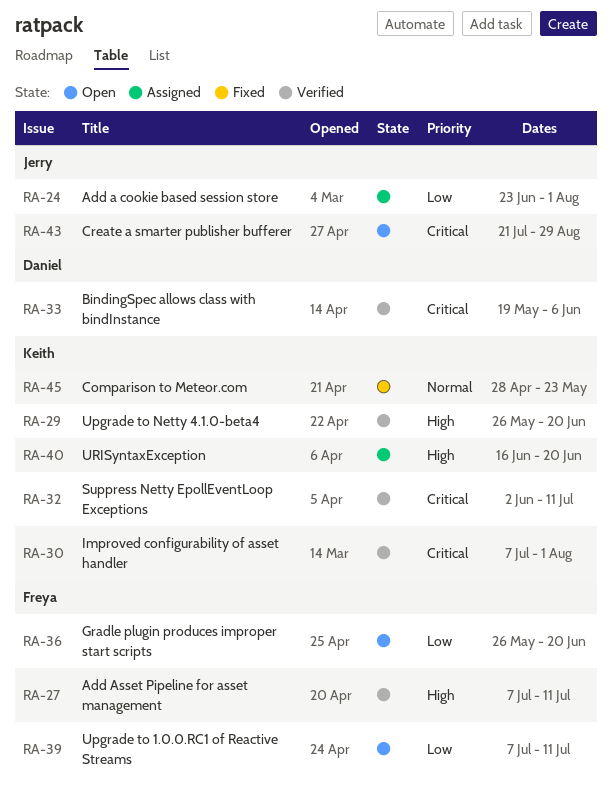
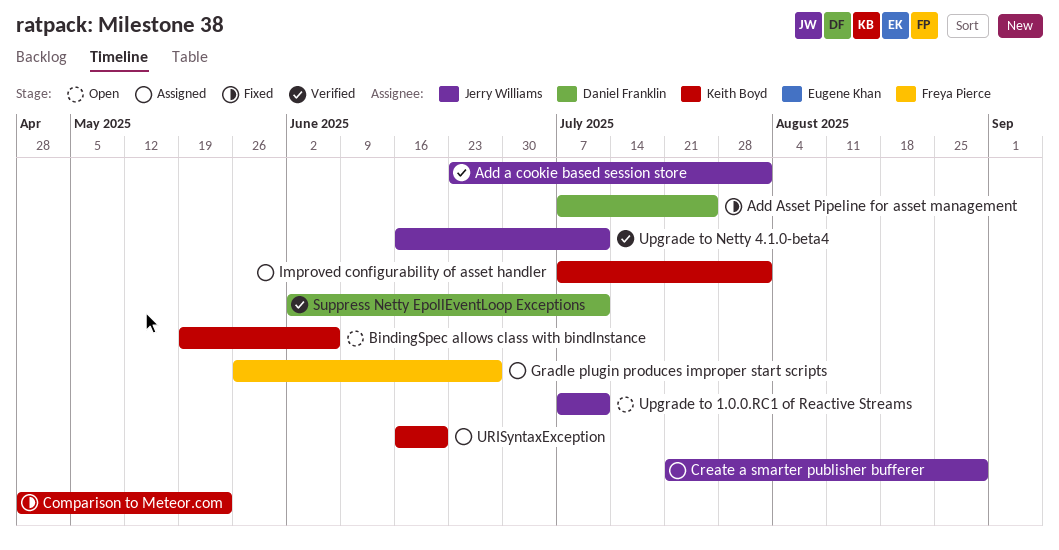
Add a cookie based session store, status: Assigned -> Verified
Add Asset Pipeline for asset management, status: Verified -> Fixed
Add Asset Pipeline for asset management, owner: Freya Pierce -> Daniel Franklin
Add Asset Pipeline for asset management, due: Jul 11 -> Jul 25
BindingSpec allows class with bindInstance, status: Verified -> Open
BindingSpec allows class with bindInstance, owner: Daniel Franklin -> Keith Boyd
Create a smarter publisher bufferer, status: Open -> Assigned
Gradle plugin produces improper start scripts, status: Open -> Assigned
Gradle plugin produces improper start scripts, due: Jun 20 -> Jun 27
Improved configurability of asset handler, status: Verified -> Assigned
Suppress Netty EpollEventLoop Exceptions, owner: Keith Boyd -> Daniel Franklin
Upgrade to 1.0.0.RC1 of Reactive Streams, owner: Freya Pierce -> Jerry Williams
Upgrade to Netty 4.1.0-beta4, owner: Keith Boyd -> Jerry Williams
Upgrade to Netty 4.1.0-beta4, start: May 26 -> Jun 16
Upgrade to Netty 4.1.0-beta4, due: Jun 20 -> Jul 11

